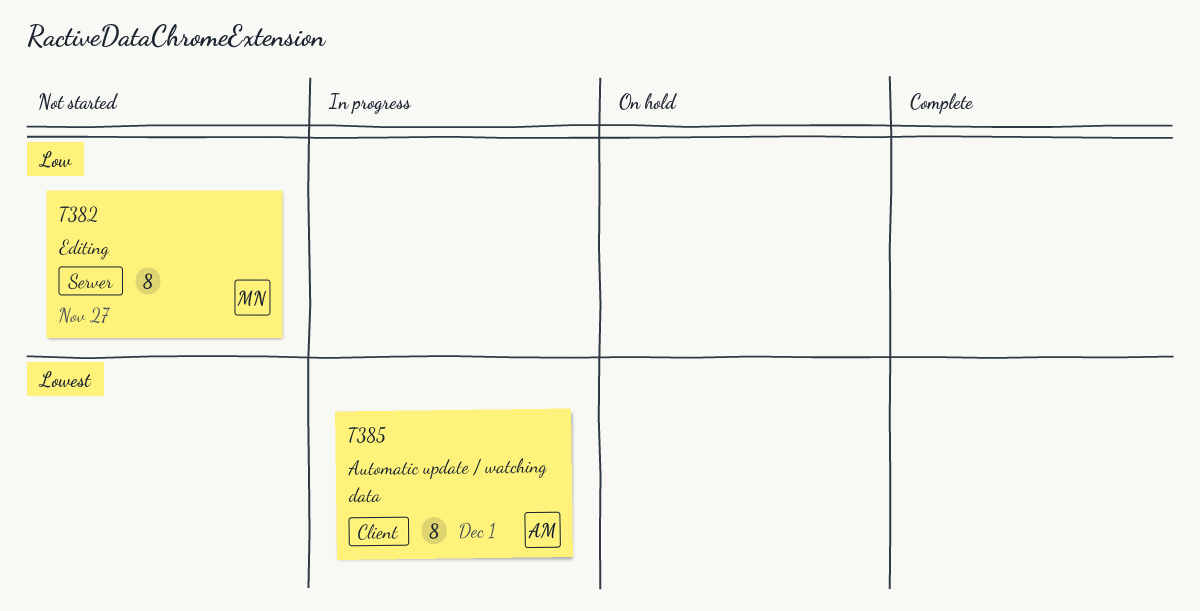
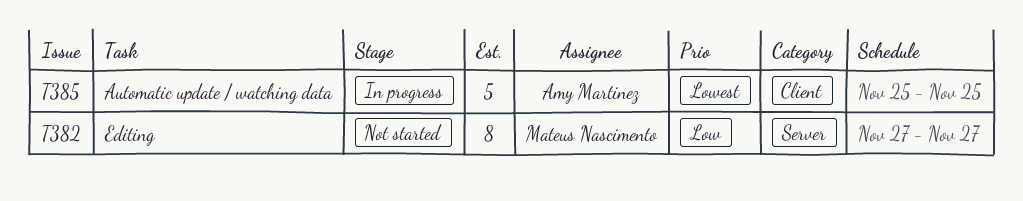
T385, estimate: 8 -> 5
T385, due: Dec 1 -> Nov 25

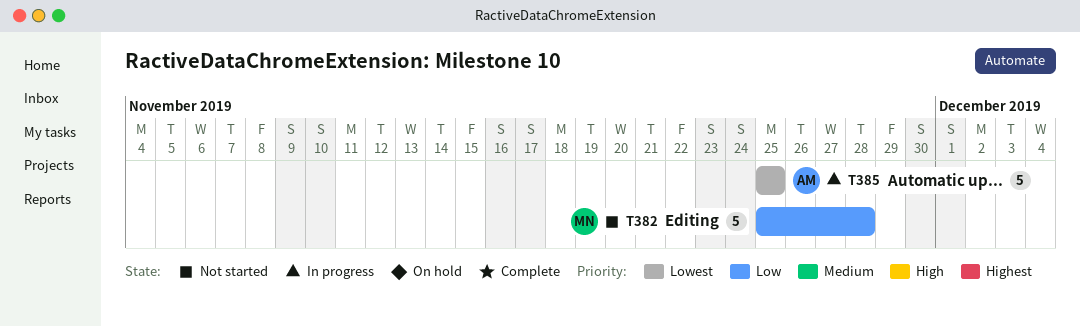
T382, estimate: 8 -> 5
T382, start: Nov 27 -> Nov 25
T382, due: Nov 27 -> Nov 28

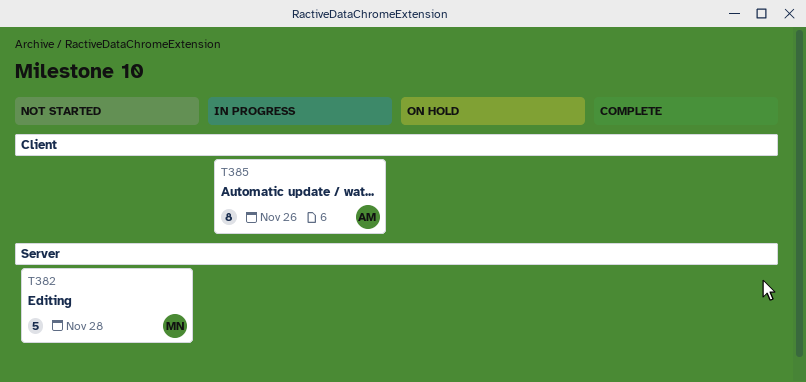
T385, estimate: 5 -> 8
T385, due: Nov 25 -> Nov 26

